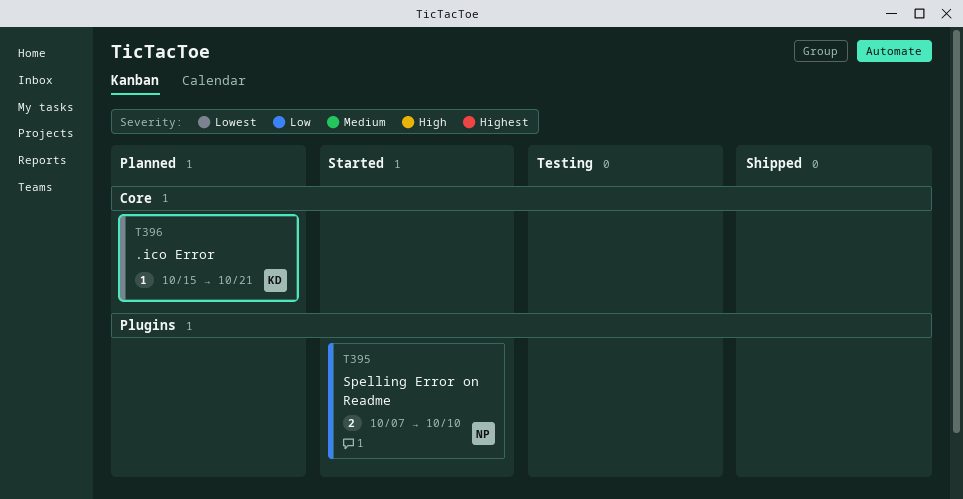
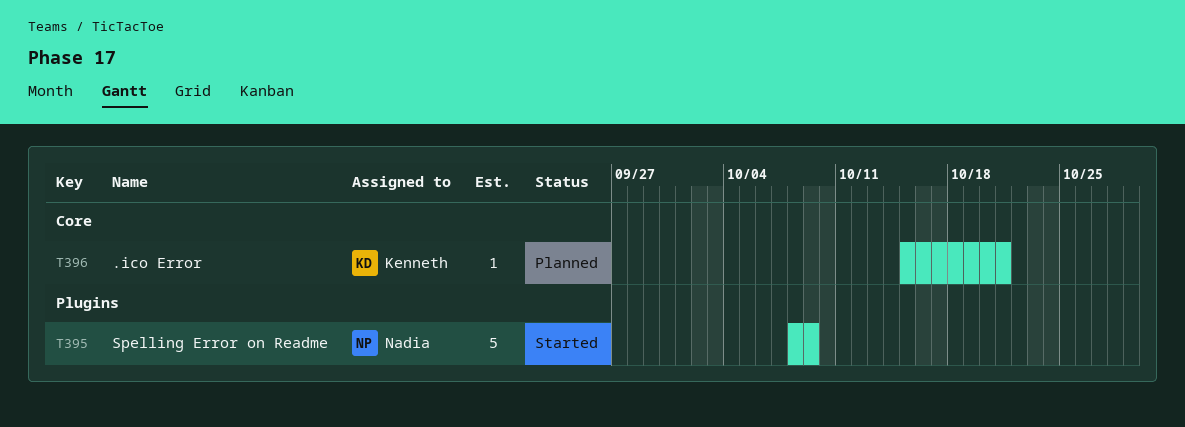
T395, estimate: 2 -> 5
T395, start: Oct 7 -> Oct 8
T395, due: Oct 10 -> Oct 9

